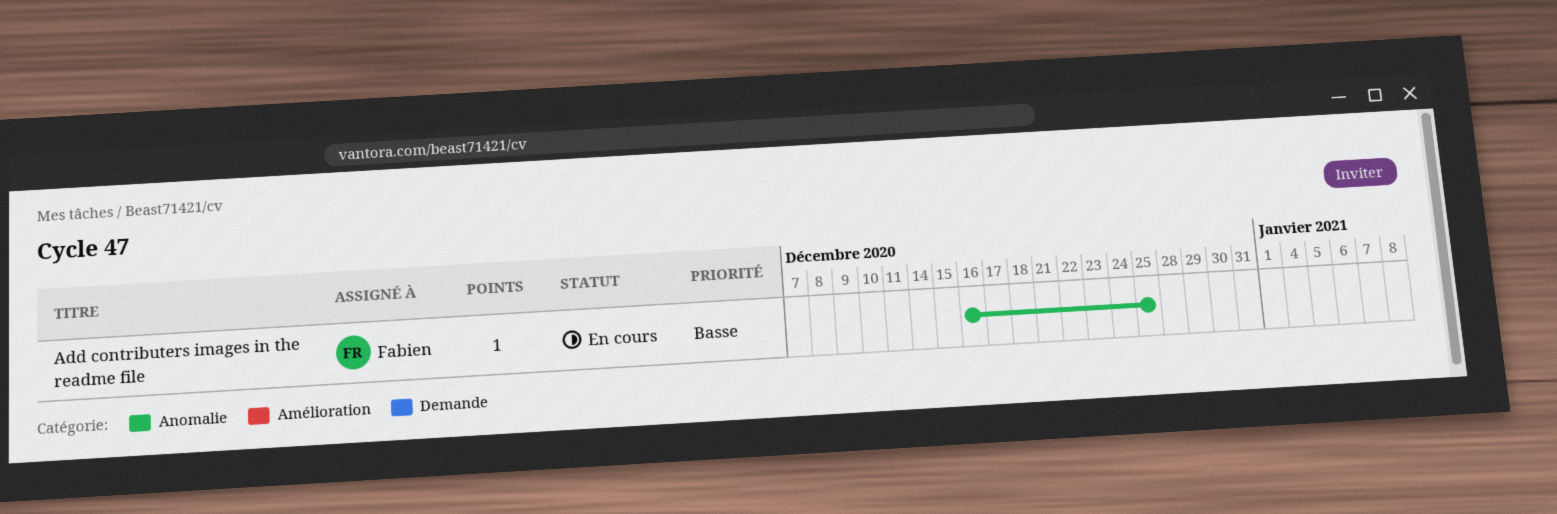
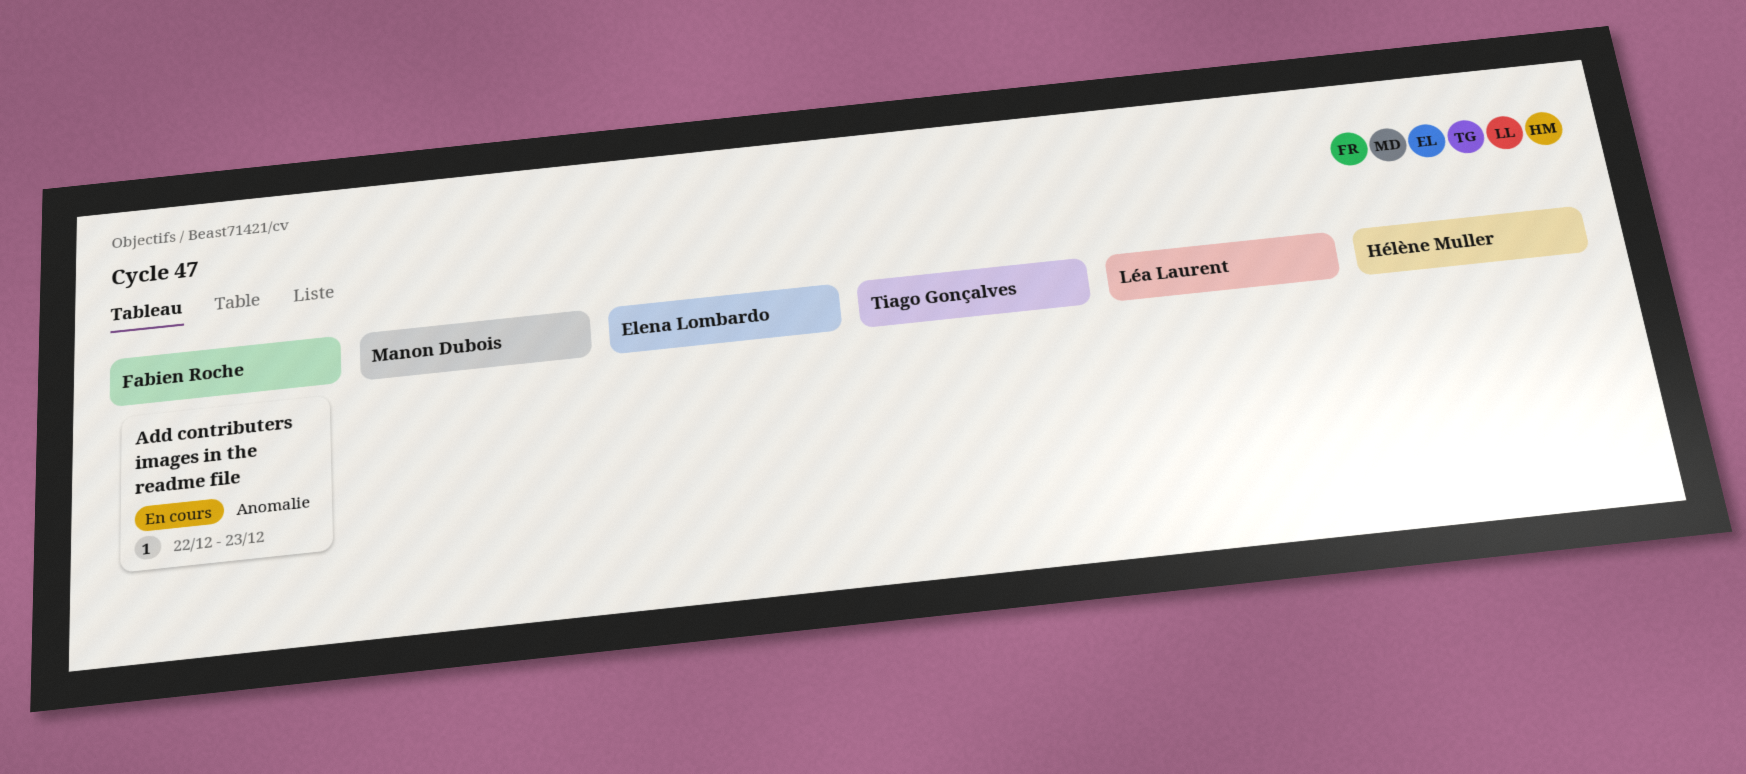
Add contributers images in the readme file, start: Dec 16 -> Dec 22
Add contributers images in the readme file, due: Dec 25 -> Dec 23

